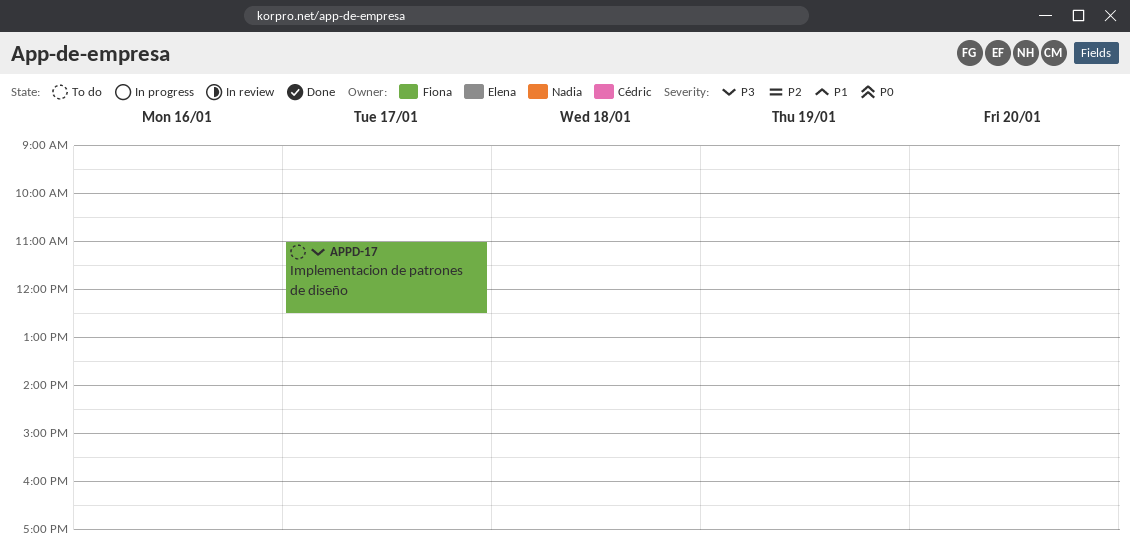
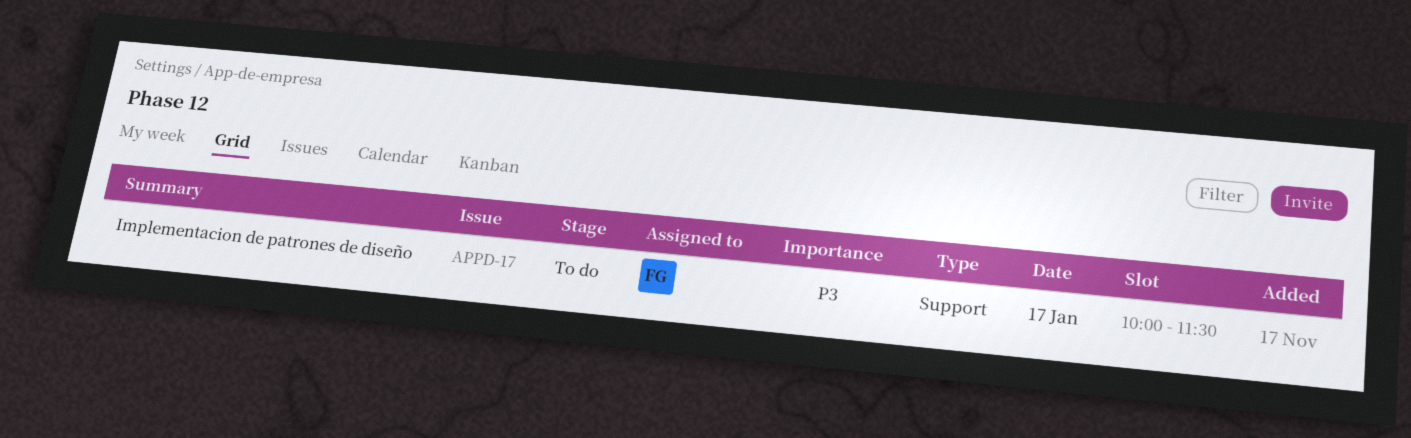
APPD-17, begins: 11:00 -> 10:00
APPD-17, ends: 12:30 -> 11:30

